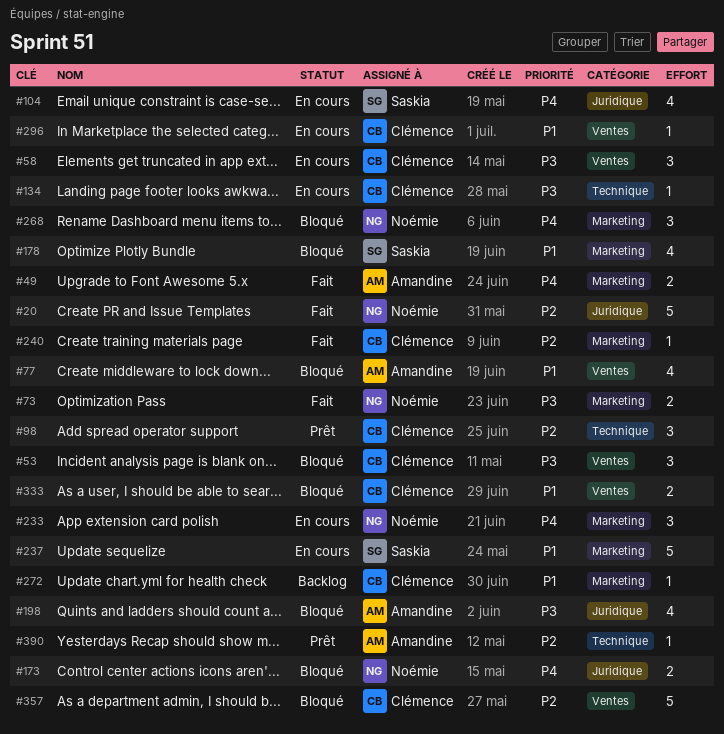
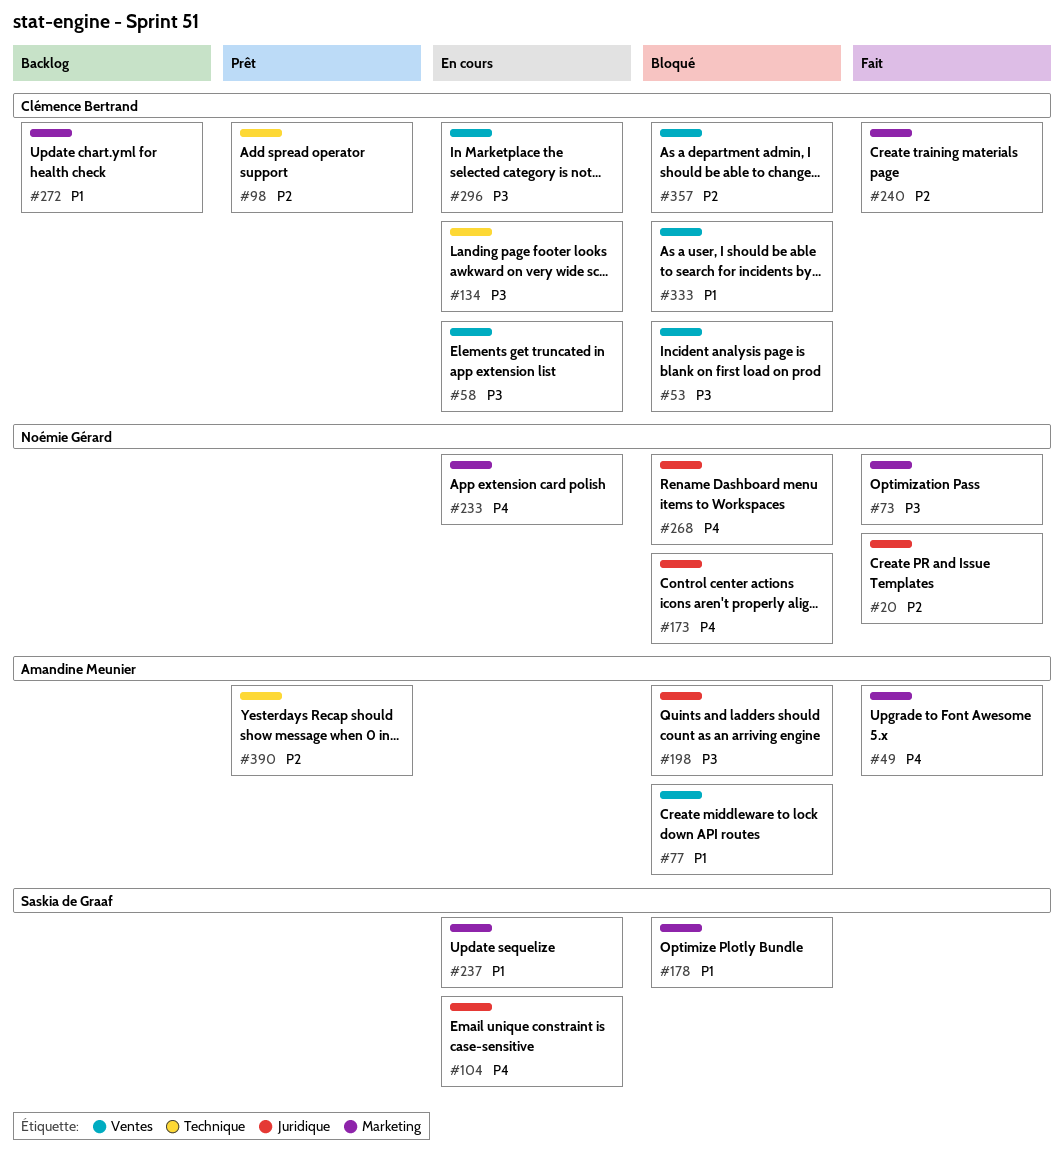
#268, label: Marketing -> Juridique
#296, priority: P1 -> P3

